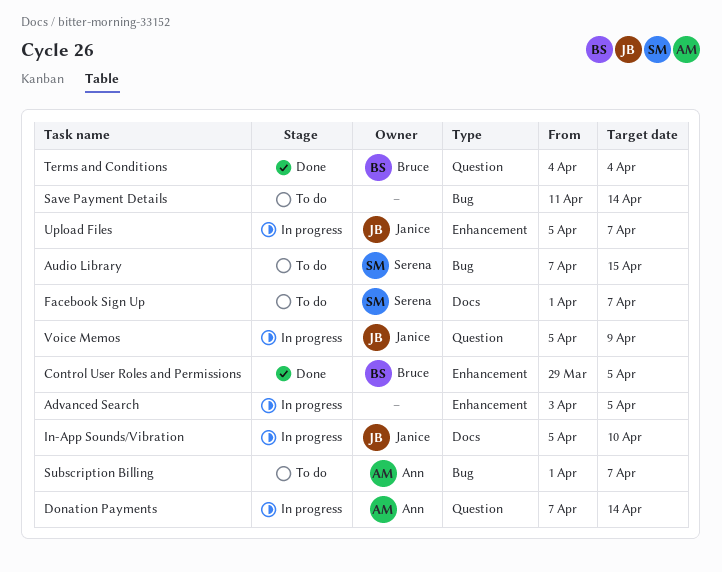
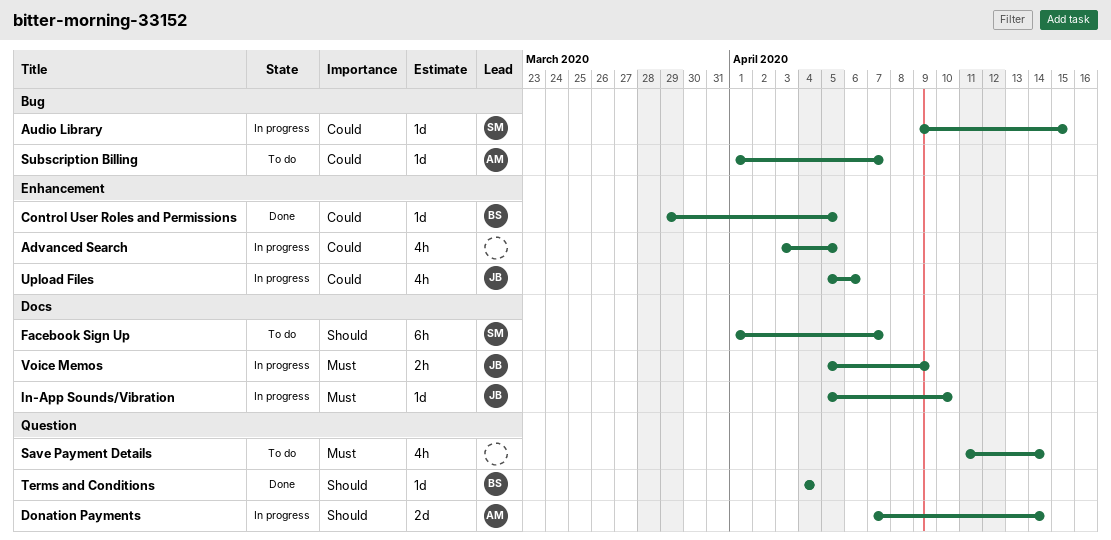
Audio Library, status: To do -> In progress
Audio Library, start: Apr 7 -> Apr 9
Save Payment Details, label: Bug -> Question
Upload Files, due: Apr 7 -> Apr 6
Voice Memos, label: Question -> Docs

